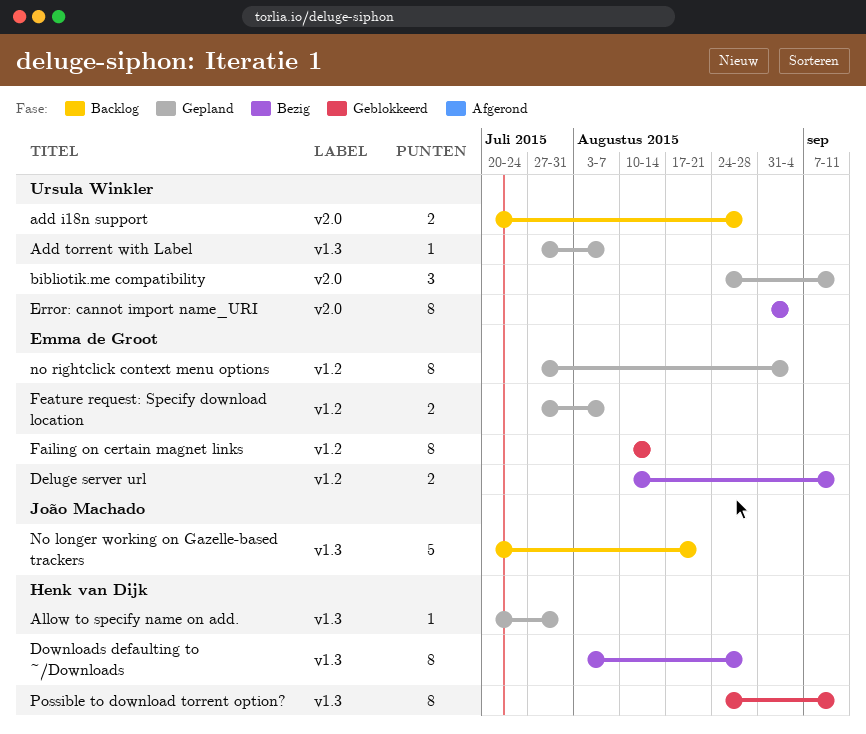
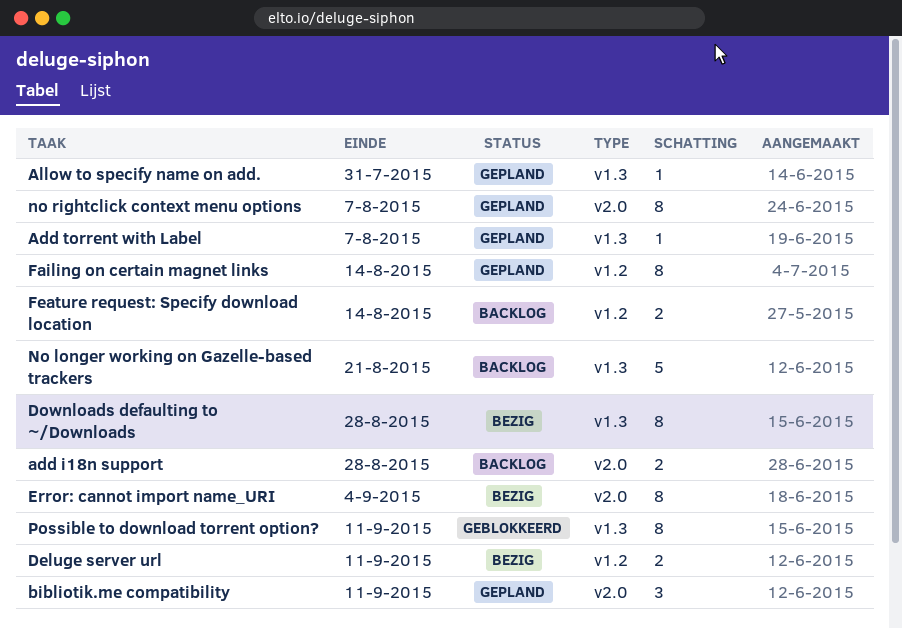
Failing on certain magnet links, status: Geblokkeerd -> Gepland
Feature request: Specify download location, status: Gepland -> Backlog
Feature request: Specify download location, due: Aug 7 -> Aug 14
no rightclick context menu options, label: v1.2 -> v2.0
no rightclick context menu options, due: Sep 4 -> Aug 7

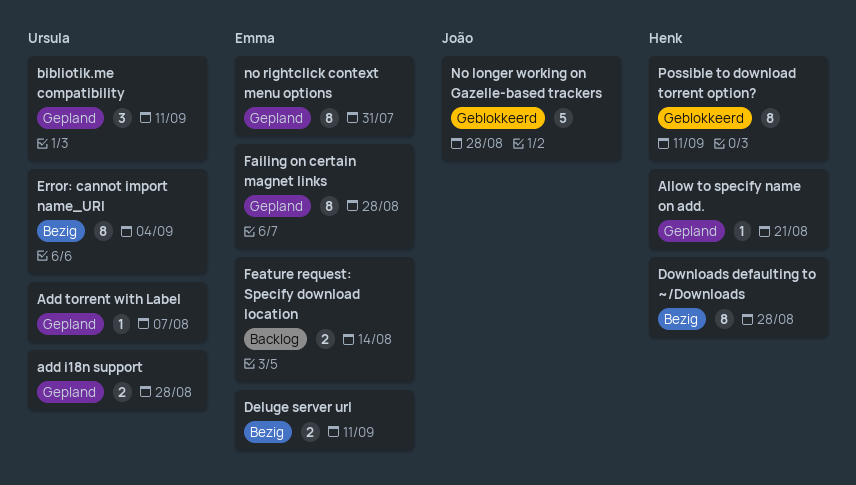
add i18n support, status: Backlog -> Gepland
Allow to specify name on add., due: Jul 31 -> Aug 21
Failing on certain magnet links, due: Aug 14 -> Aug 28
No longer working on Gazelle-based trackers, status: Backlog -> Geblokkeerd
No longer working on Gazelle-based trackers, due: Aug 21 -> Aug 28
no rightclick context menu options, due: Aug 7 -> Jul 31

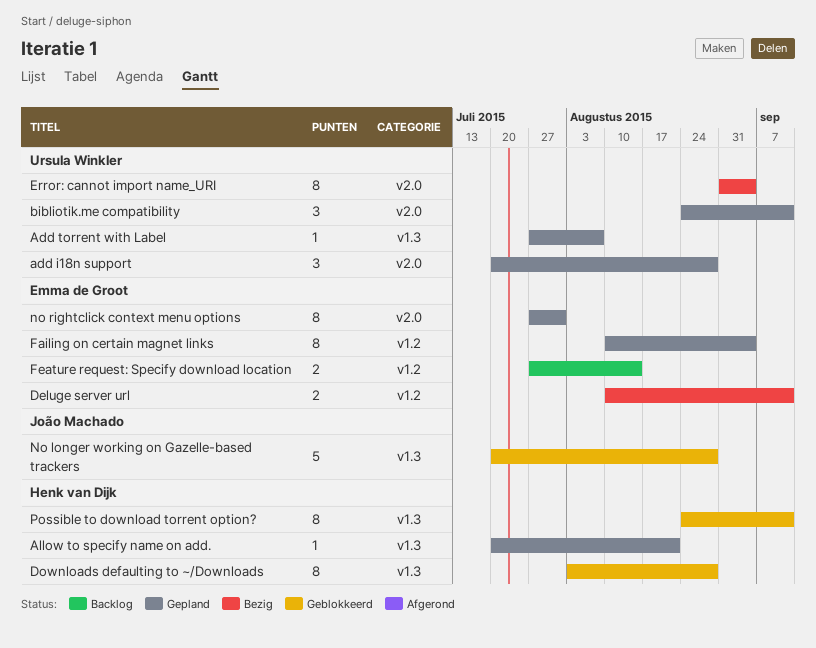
add i18n support, estimate: 2 -> 3
Downloads defaulting to ~/Downloads, status: Bezig -> Geblokkeerd
Failing on certain magnet links, due: Aug 28 -> Sep 4

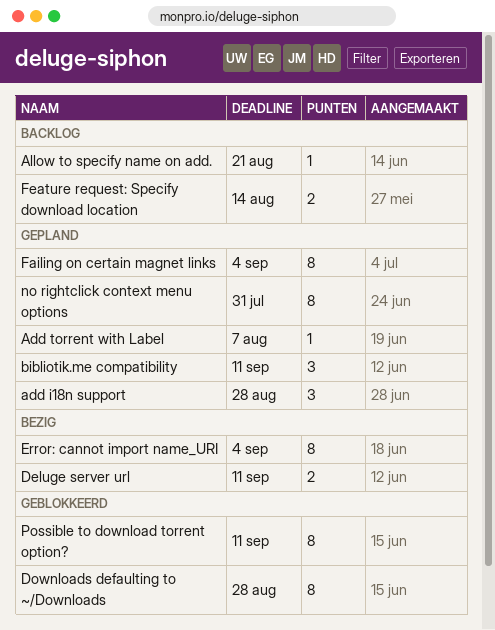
Allow to specify name on add., status: Gepland -> Backlog
No longer working on Gazelle-based trackers: present -> none

